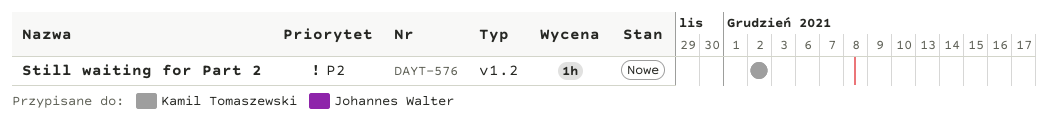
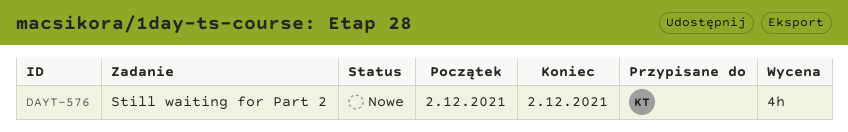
DAYT-576, estimate: 1h -> 4h

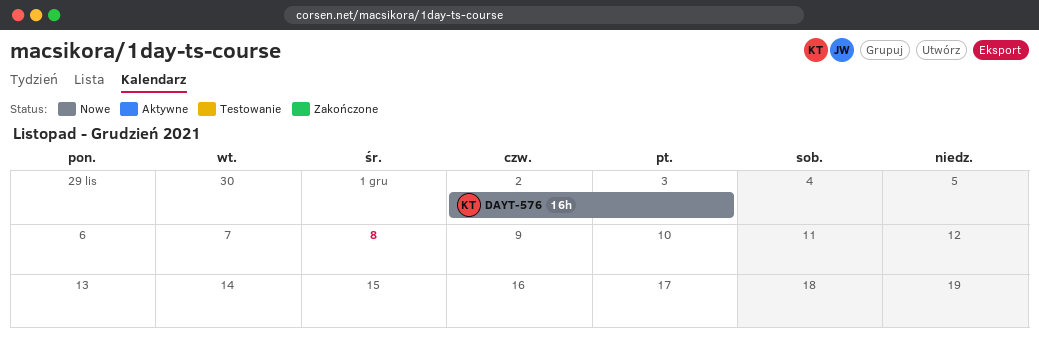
DAYT-576, estimate: 4h -> 16h
DAYT-576, due: Dec 2 -> Dec 3

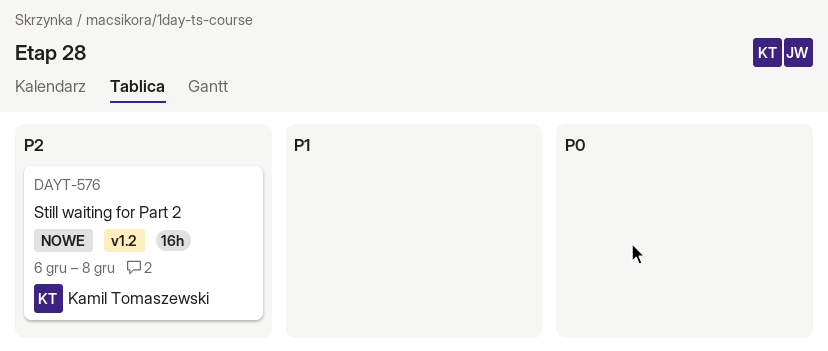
DAYT-576, start: Dec 2 -> Dec 6
DAYT-576, due: Dec 3 -> Dec 8

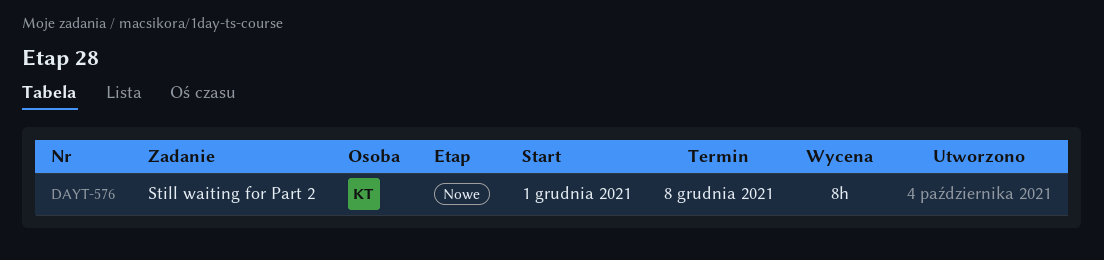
DAYT-576, estimate: 16h -> 8h
DAYT-576, start: Dec 6 -> Dec 1

